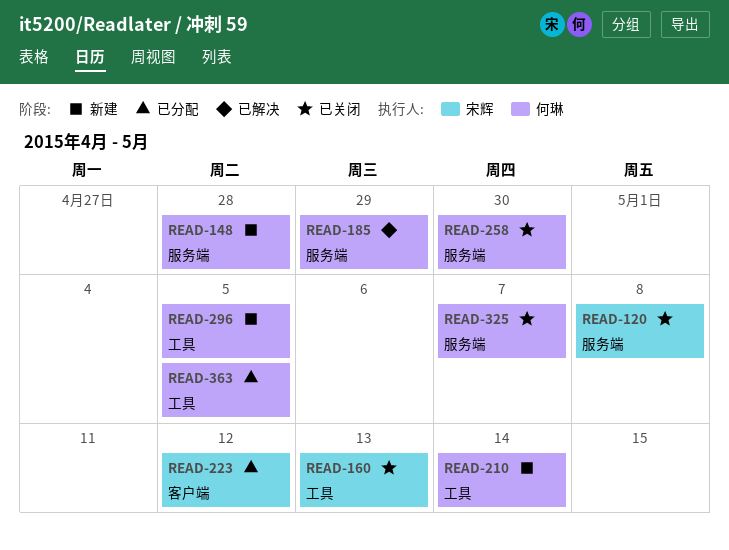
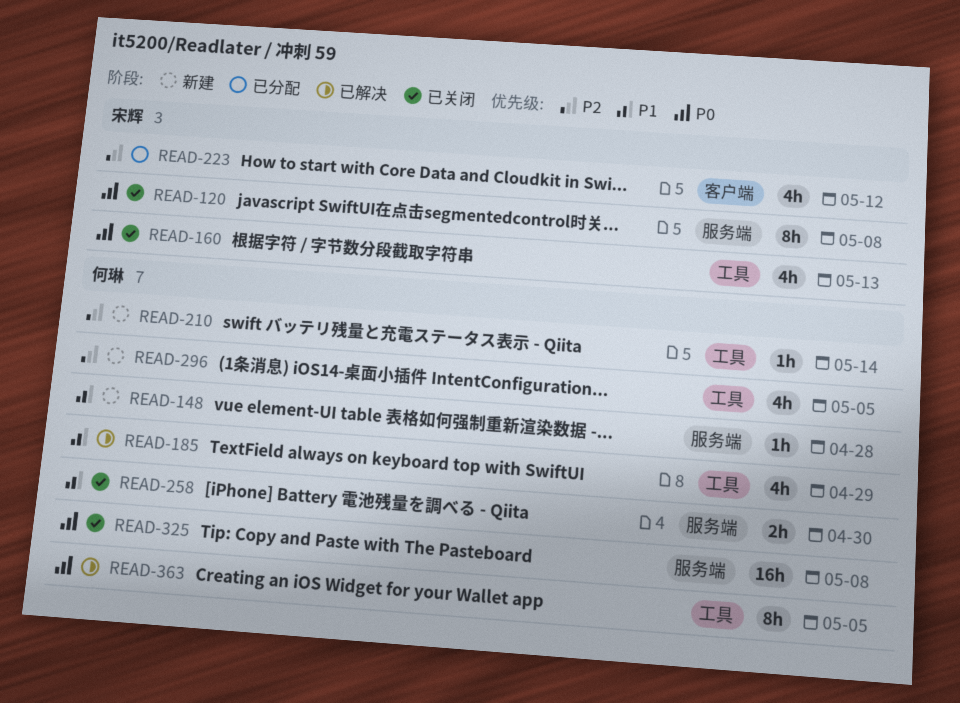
READ-185, label: 服务端 -> 工具
READ-325, due: May 7 -> May 8
READ-363, status: 已分配 -> 已解决

